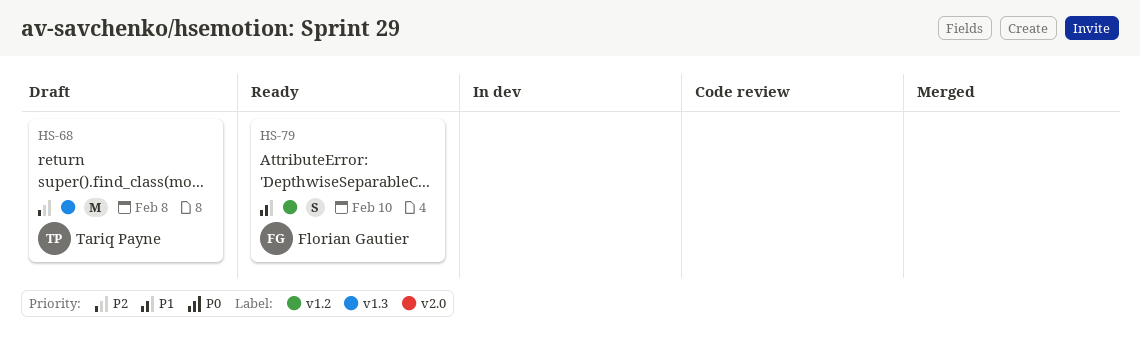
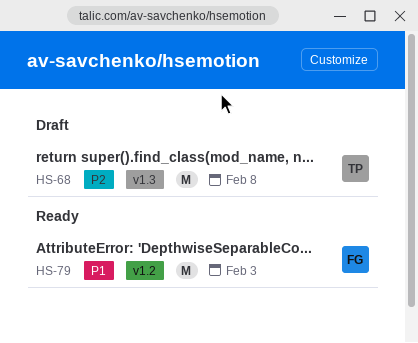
HS-79, estimate: S -> M
HS-79, due: Feb 10 -> Feb 3

